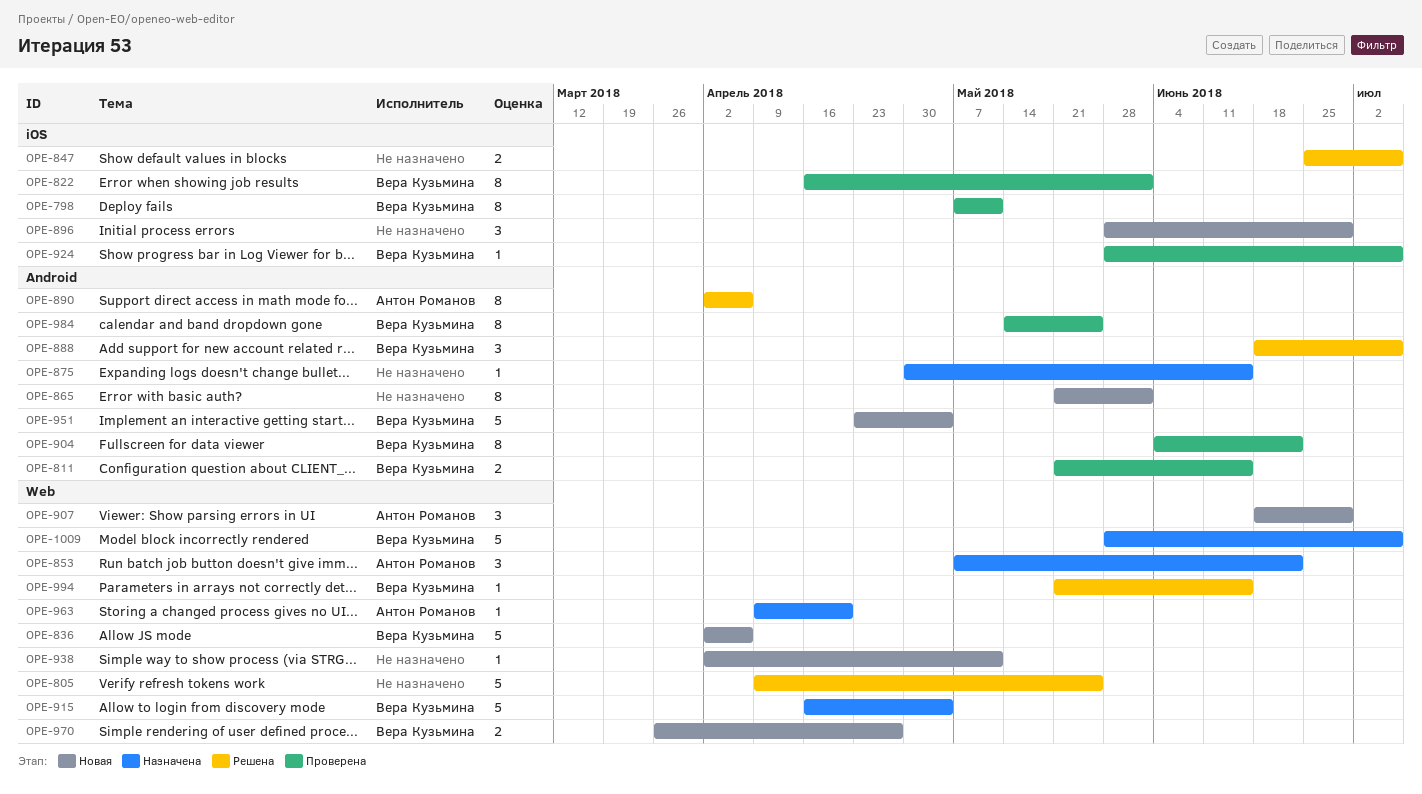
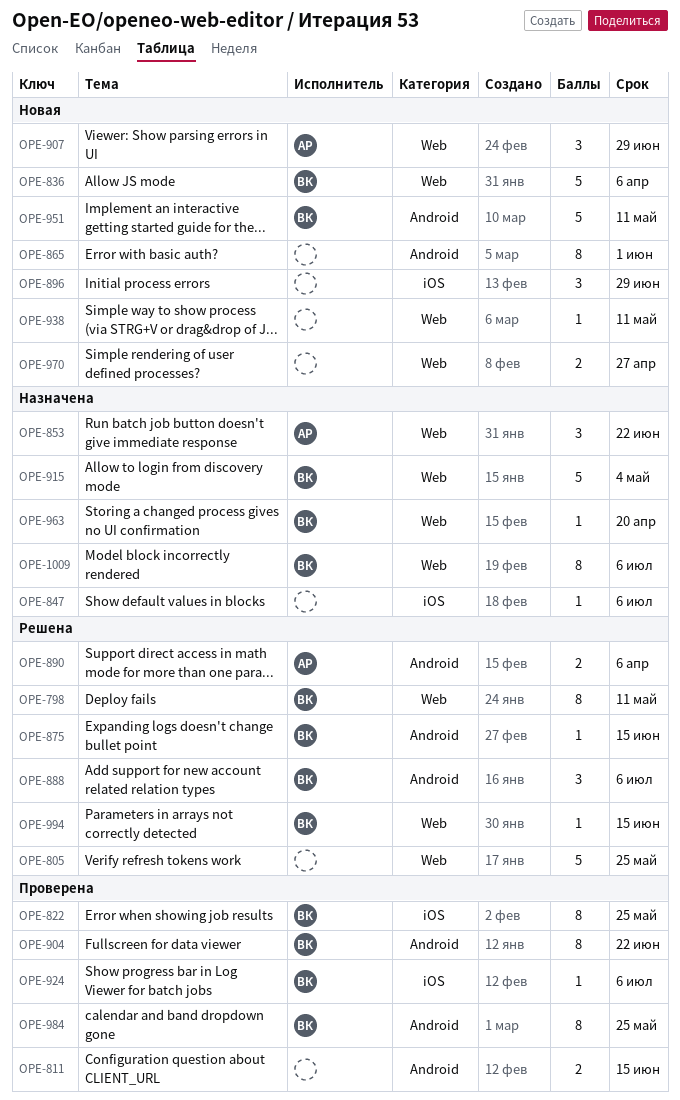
OPE-798, status: Проверена -> Решена
OPE-798, label: iOS -> Web
OPE-811, owner: Вера Кузьмина -> none
OPE-822, due: Jun 1 -> May 25
OPE-847, status: Решена -> Назначена
OPE-847, estimate: 2 -> 1
OPE-875, status: Назначена -> Решена
OPE-875, owner: none -> Вера Кузьмина
OPE-890, estimate: 8 -> 2
OPE-951, due: May 4 -> May 11
OPE-963, owner: Антон Романов -> Вера Кузьмина
OPE-970, owner: Вера Кузьмина -> none
OPE-1009, estimate: 5 -> 8

